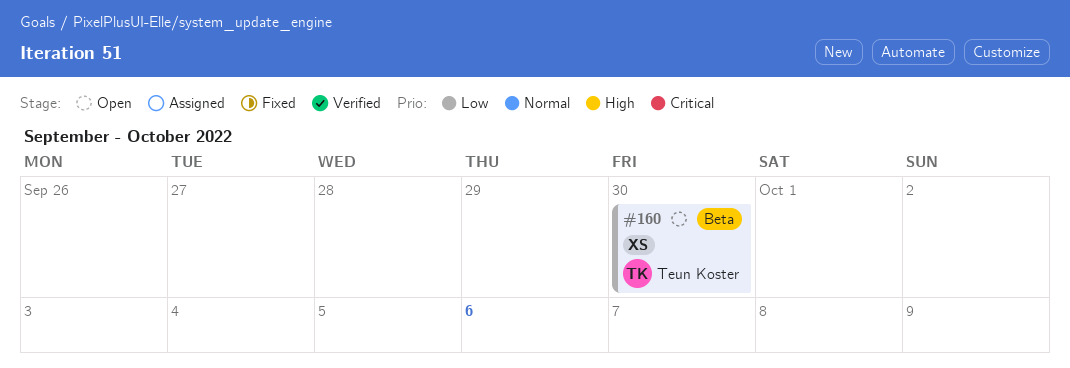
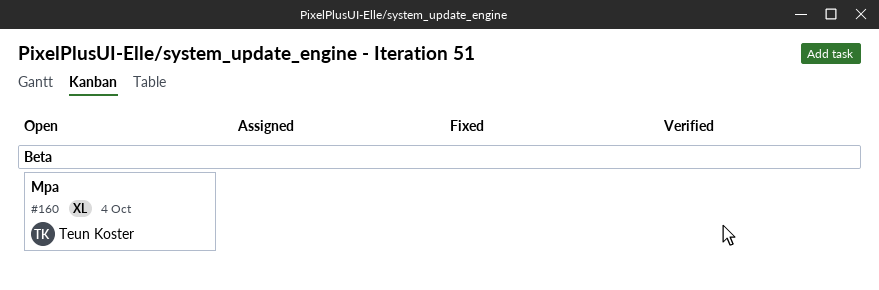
#160, estimate: XS -> XL
#160, due: Sep 30 -> Oct 4

